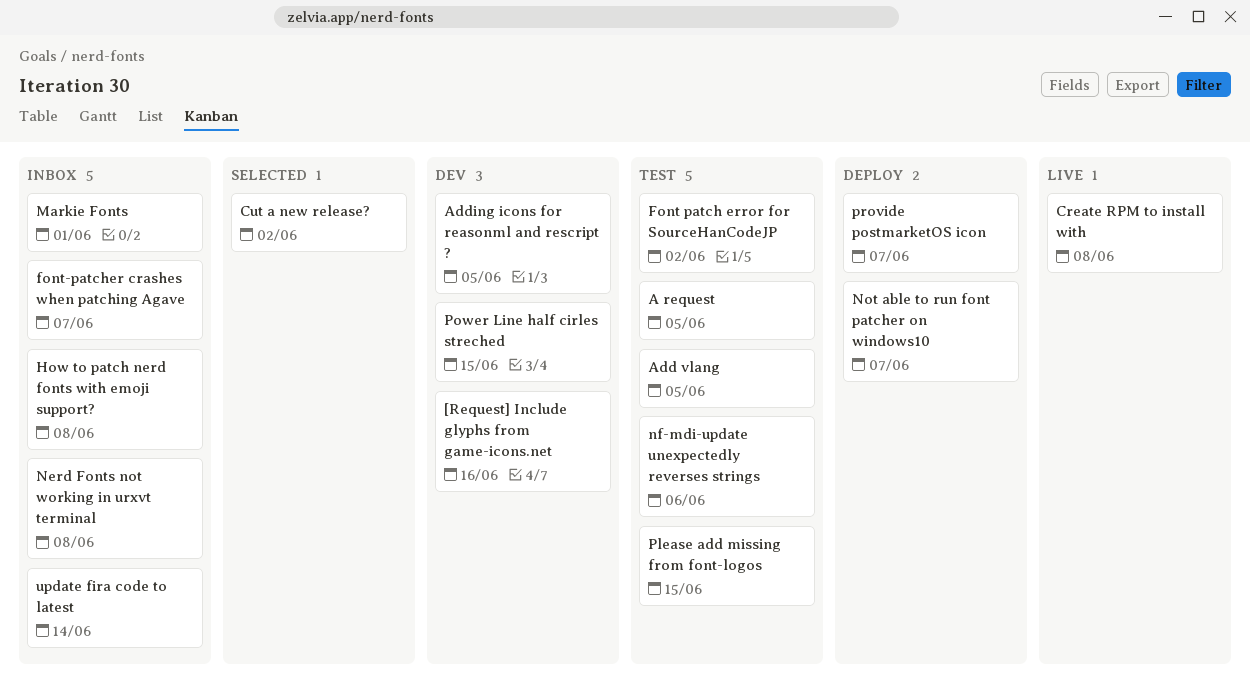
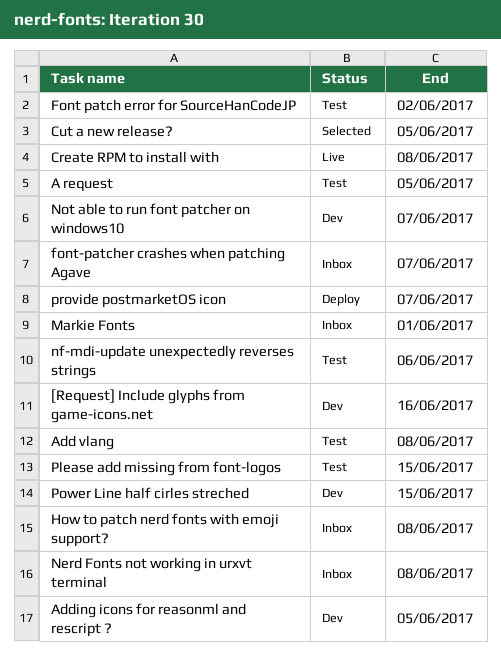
Add vlang, due: Jun 5 -> Jun 8
Cut a new release?, due: Jun 2 -> Jun 5
Not able to run font patcher on windows10, status: Deploy -> Dev
update fira code to latest: present -> none

